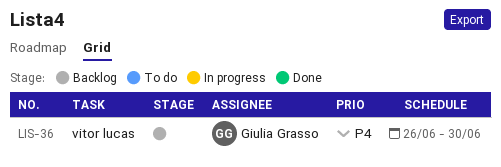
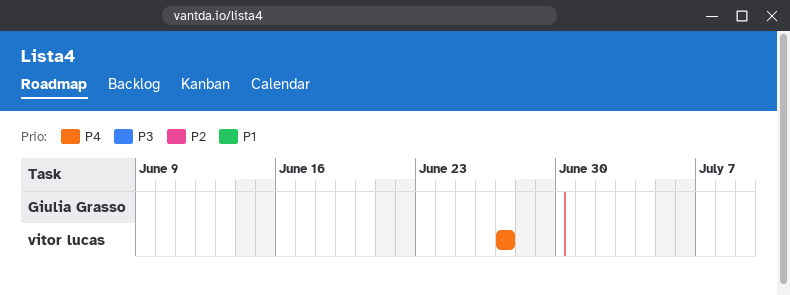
vitor lucas, start: Jun 26 -> Jun 27
vitor lucas, due: Jun 30 -> Jun 27

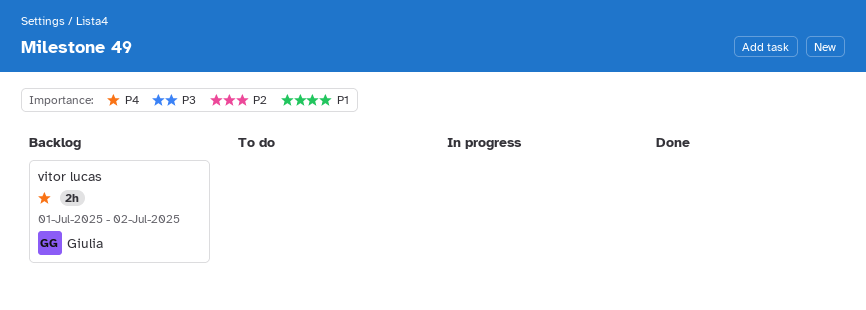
vitor lucas, start: Jun 27 -> Jul 1
vitor lucas, due: Jun 27 -> Jul 2

